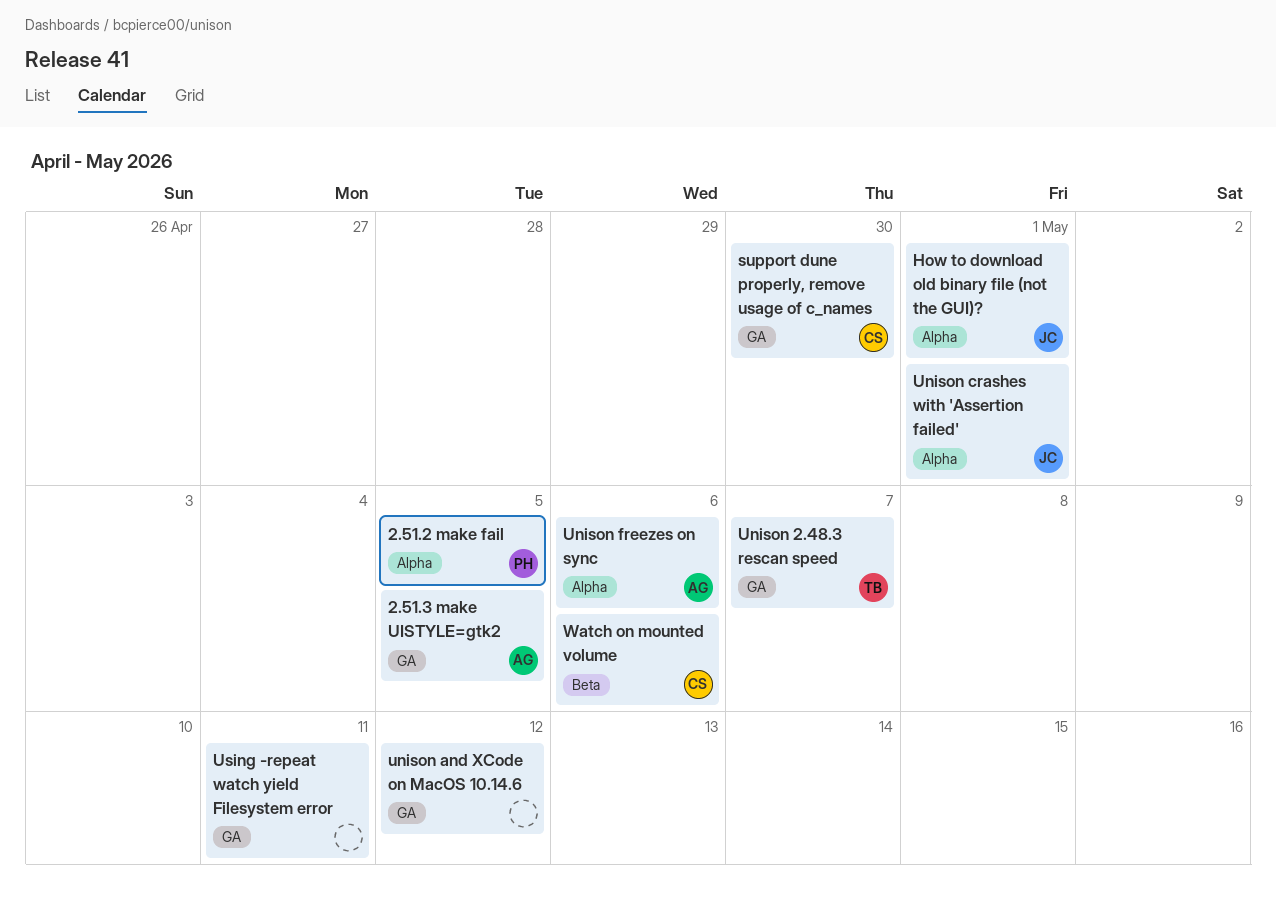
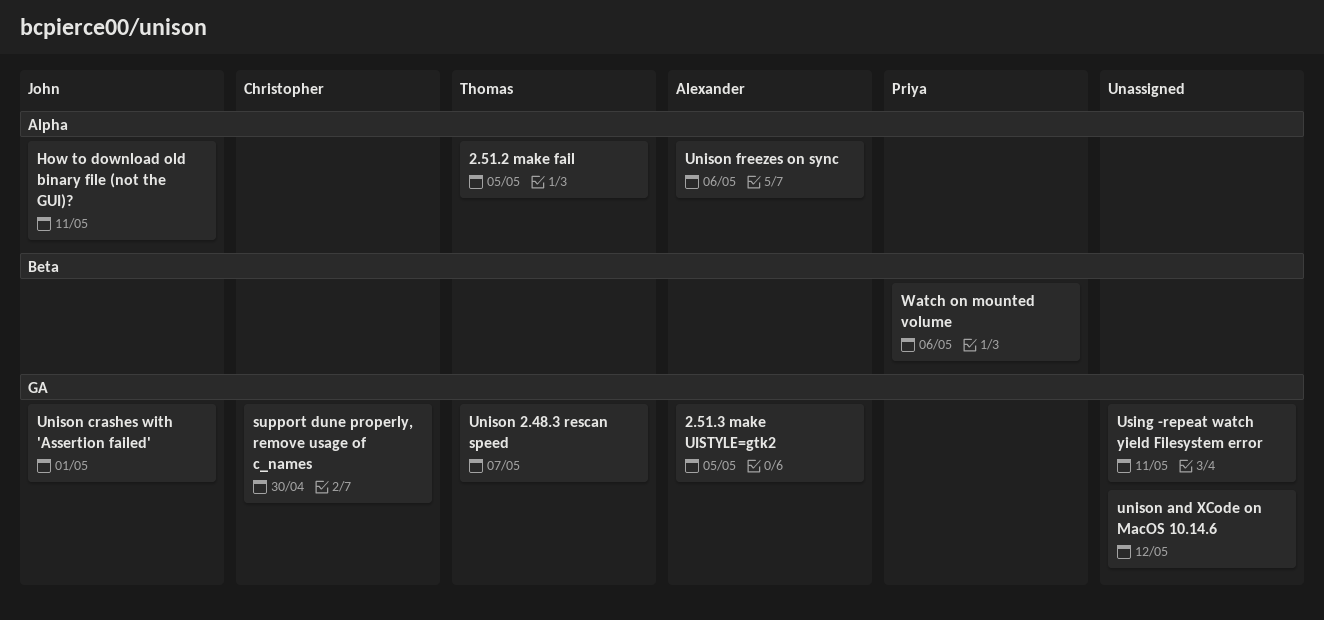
2.51.2 make fail, owner: Priya -> Thomas
How to download old binary file (not the GUI)?, due: May 1 -> May 11
Unison crashes with 'Assertion failed', label: Alpha -> GA
Watch on mounted volume, owner: Christopher -> Priya

